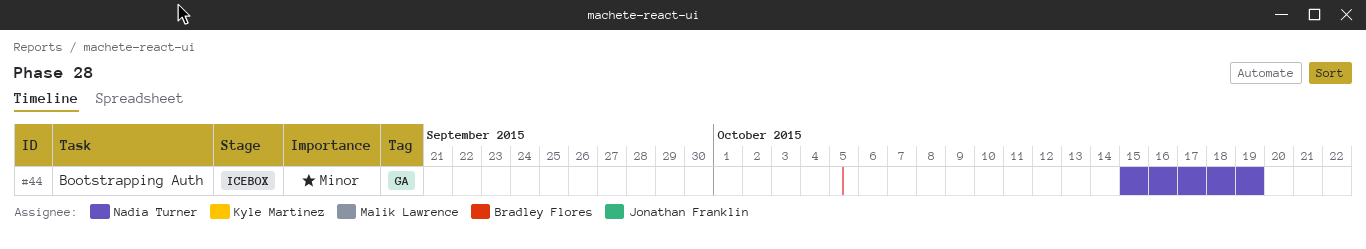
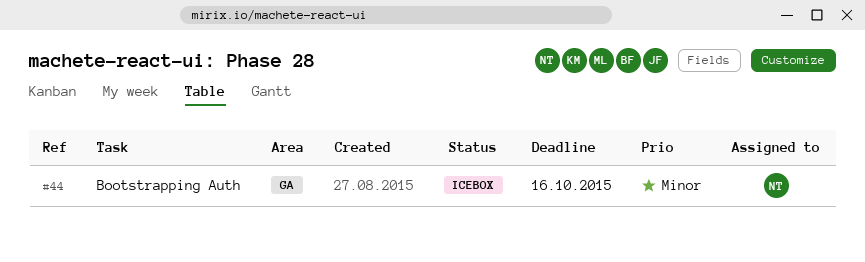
#44, due: Oct 19 -> Oct 16

